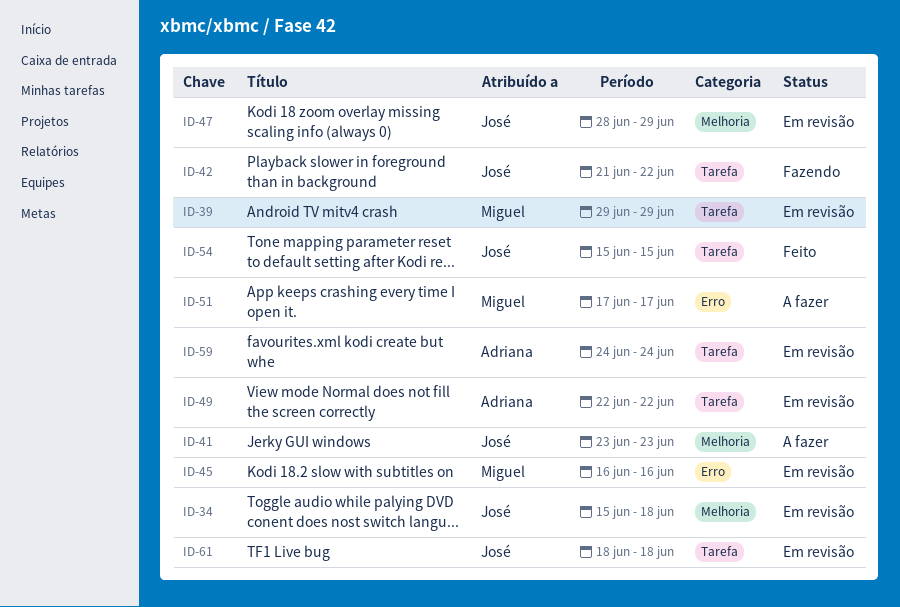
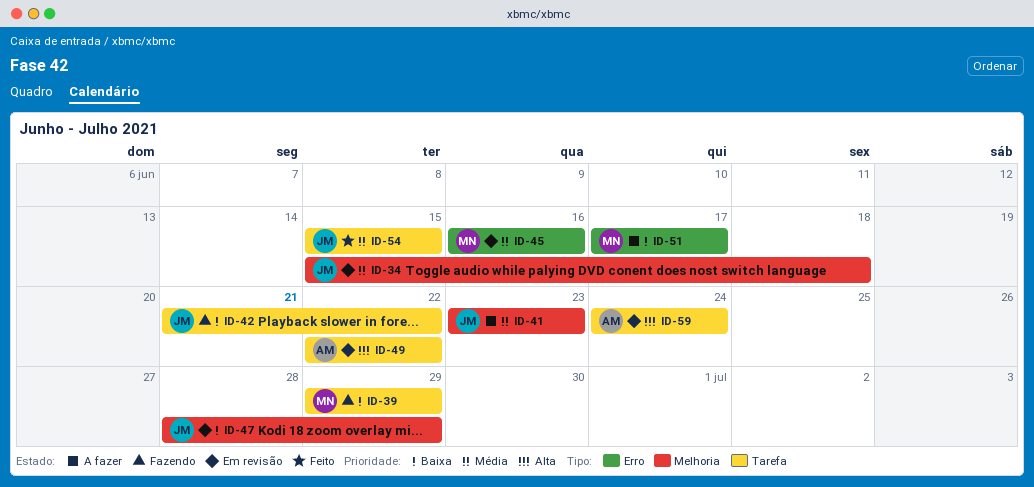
ID-39, status: Em revisão -> Fazendo
ID-61: present -> none

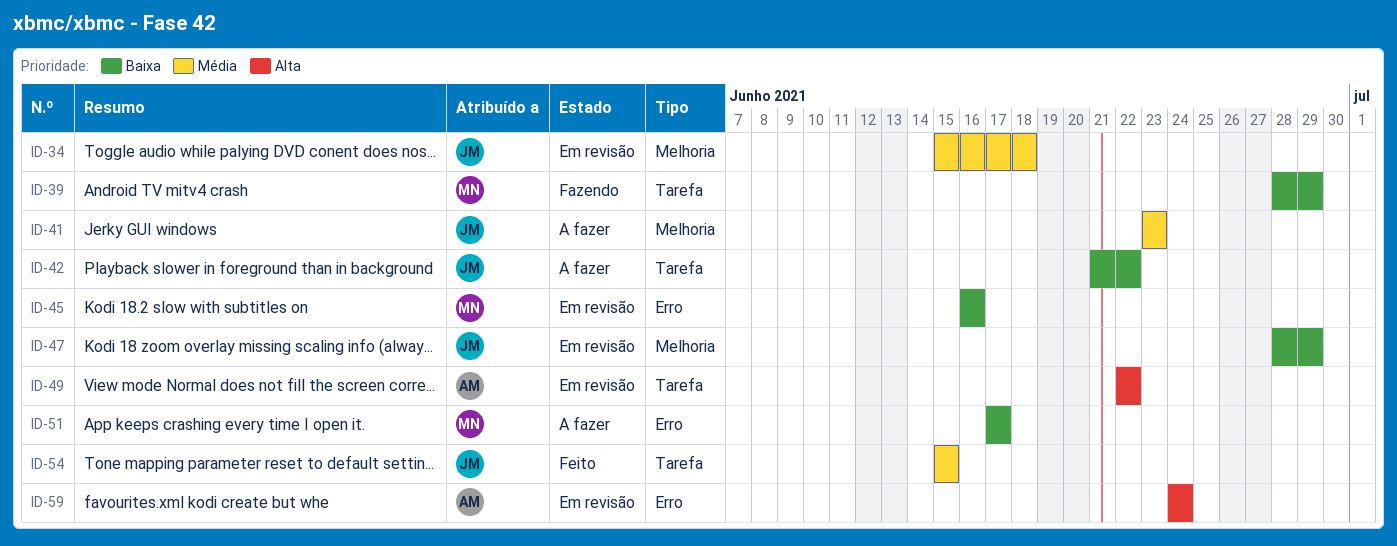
ID-39, start: Jun 29 -> Jun 28
ID-42, status: Fazendo -> A fazer
ID-45, priority: Média -> Baixa
ID-59, label: Tarefa -> Erro

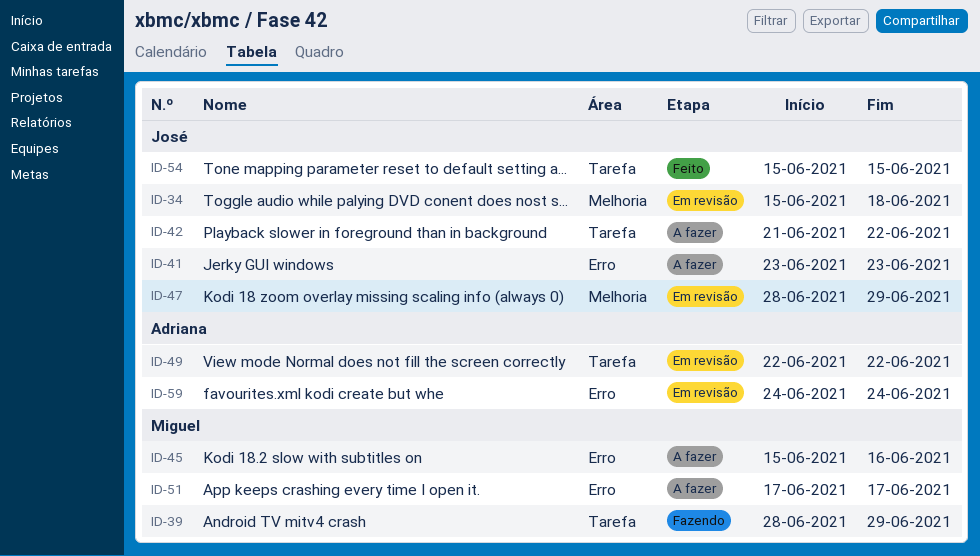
ID-41, label: Melhoria -> Erro
ID-45, status: Em revisão -> A fazer
ID-45, start: Jun 16 -> Jun 15

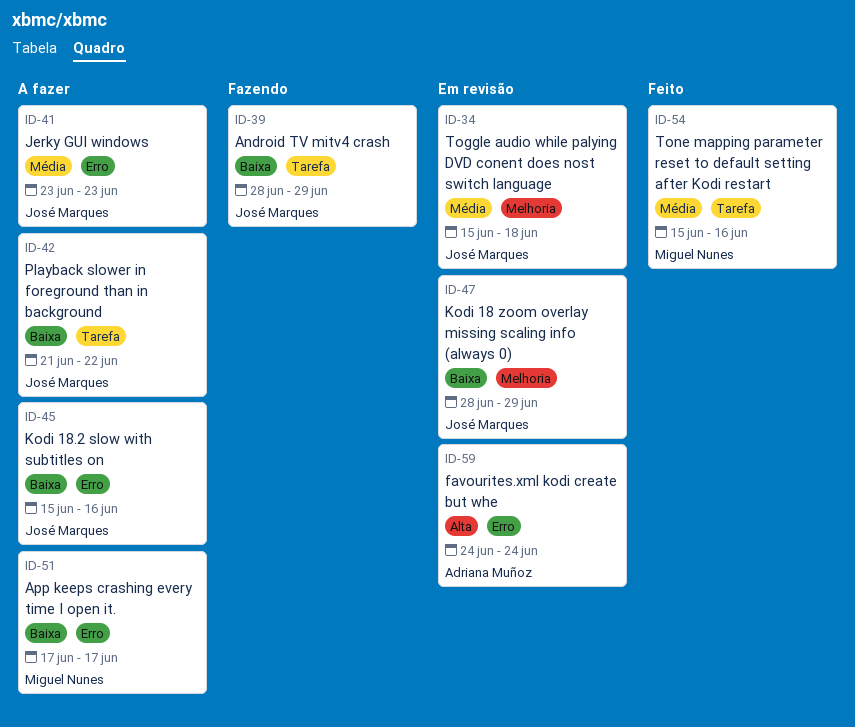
ID-39, owner: Miguel Nunes -> José Marques
ID-45, owner: Miguel Nunes -> José Marques
ID-49: present -> none
ID-54, owner: José Marques -> Miguel Nunes
ID-54, due: Jun 15 -> Jun 16

